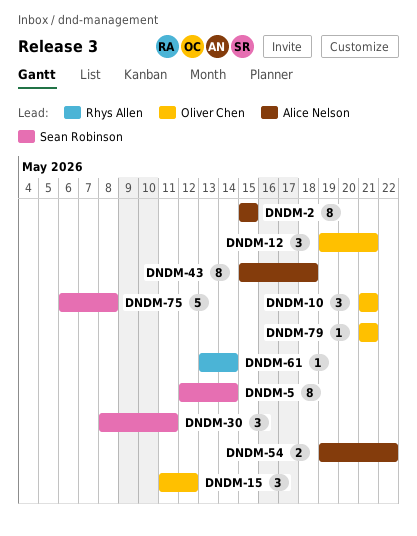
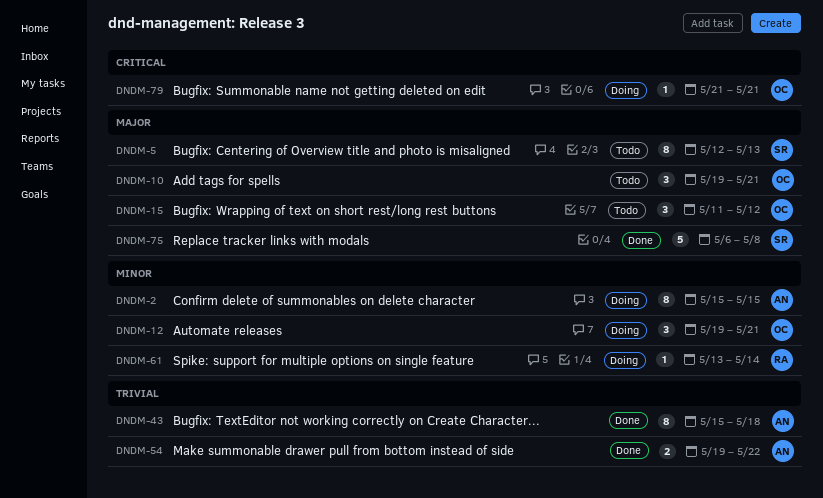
DNDM-5, due: May 14 -> May 13
DNDM-10, start: May 21 -> May 19
DNDM-30: present -> none

